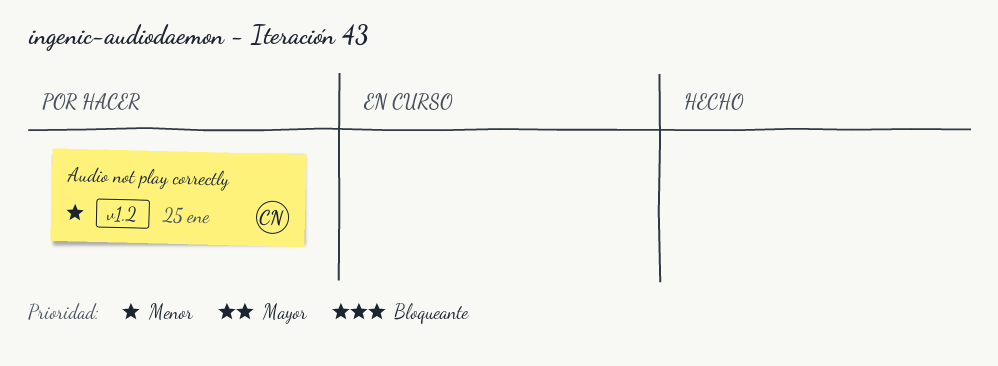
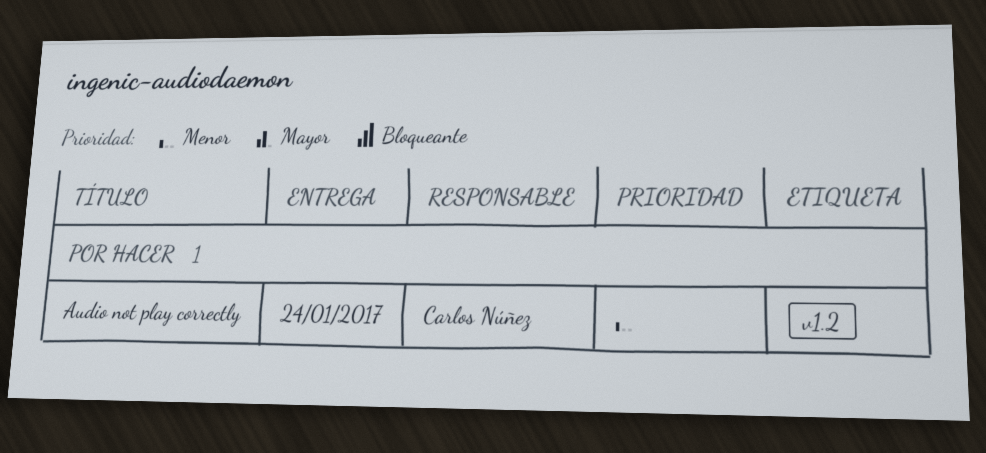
Audio not play correctly, due: Jan 25 -> Jan 24

